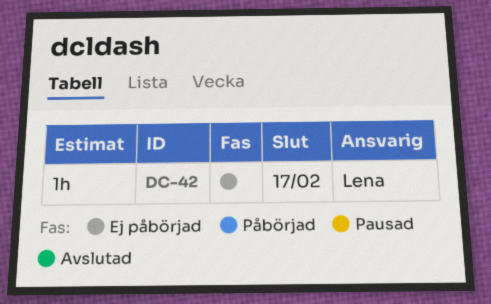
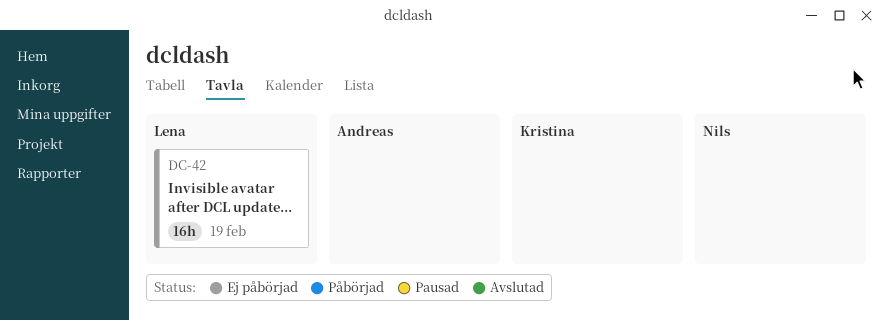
DC-42, estimate: 1h -> 16h
DC-42, due: Feb 17 -> Feb 19

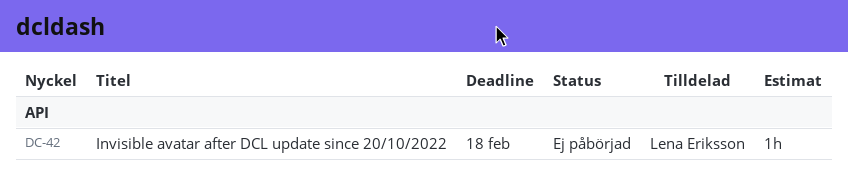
DC-42, estimate: 16h -> 1h
DC-42, due: Feb 19 -> Feb 18

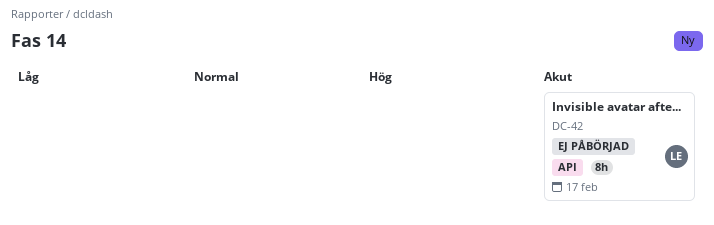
DC-42, estimate: 1h -> 8h
DC-42, due: Feb 18 -> Feb 17

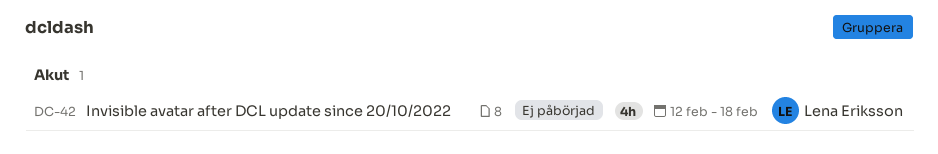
DC-42, estimate: 8h -> 4h
DC-42, due: Feb 17 -> Feb 18

